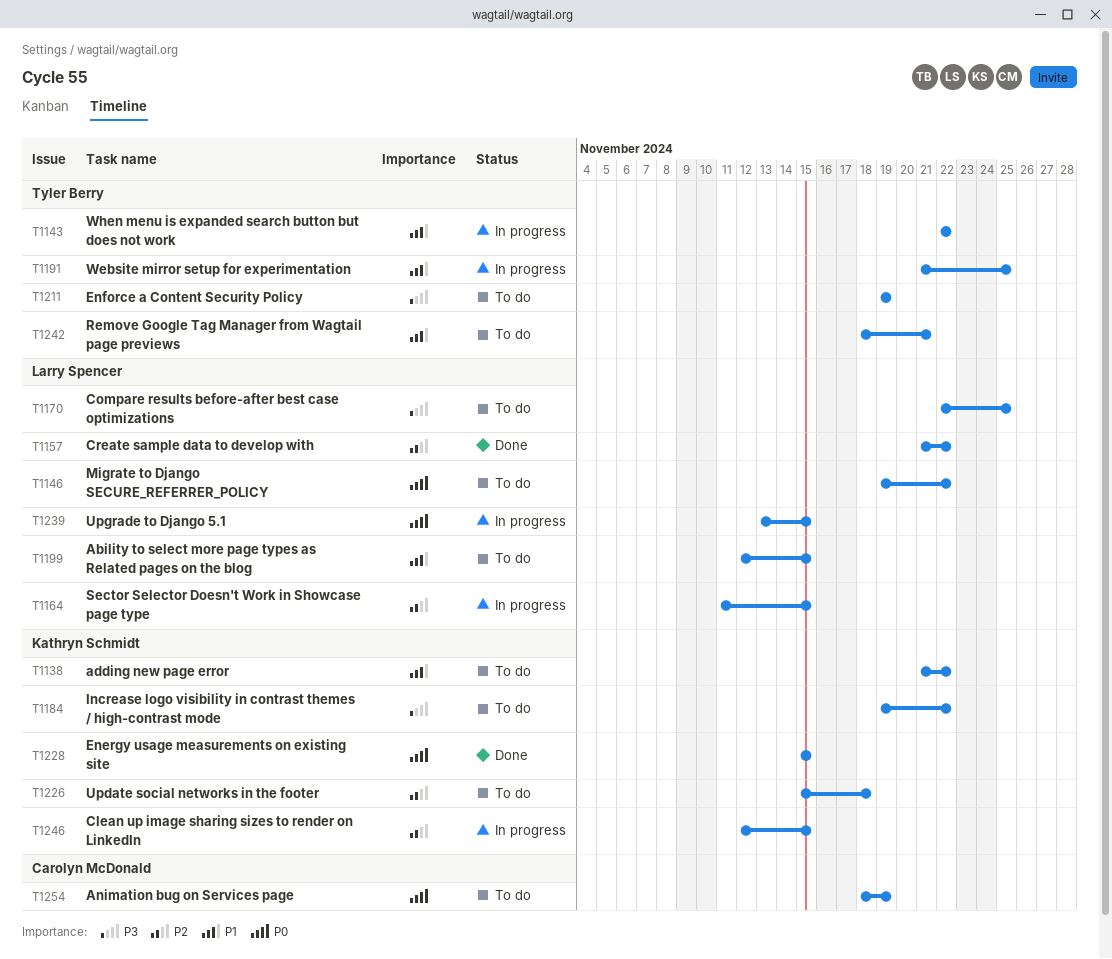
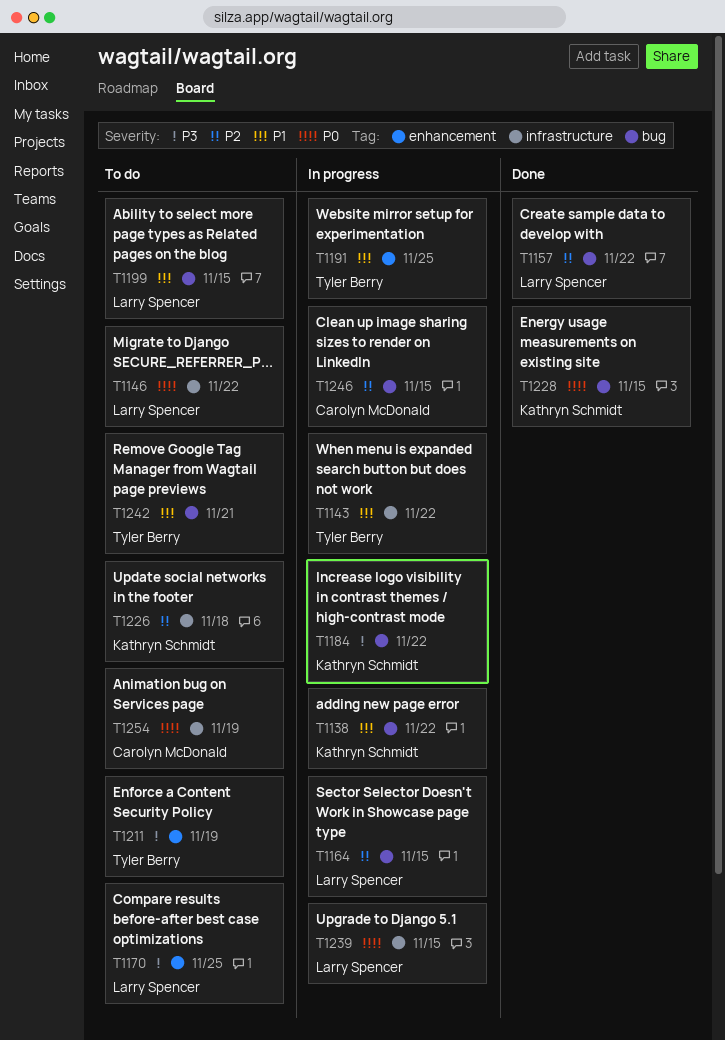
T1138, status: To do -> In progress
T1184, status: To do -> In progress
T1246, owner: Kathryn Schmidt -> Carolyn McDonald

